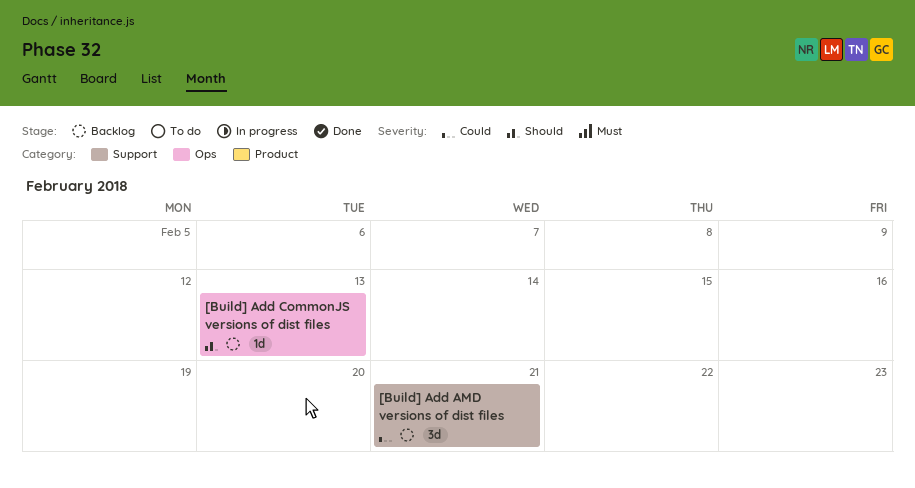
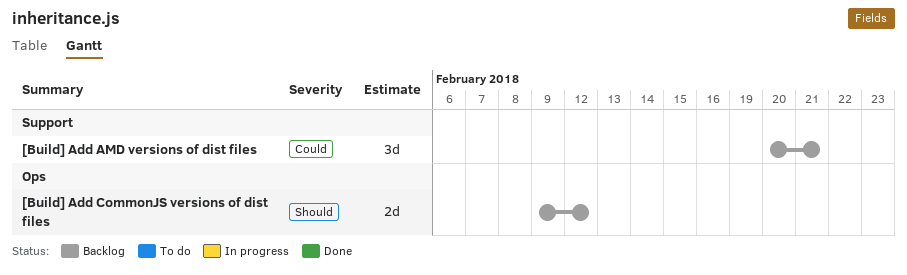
[Build] Add CommonJS versions of dist files, estimate: 1d -> 2d
[Build] Add CommonJS versions of dist files, due: Feb 13 -> Feb 12

